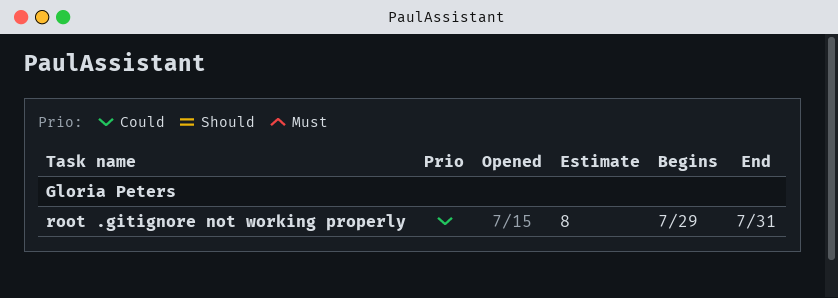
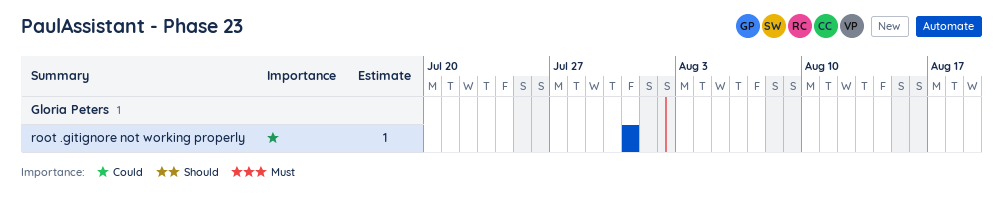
root .gitignore not working properly, estimate: 8 -> 1
root .gitignore not working properly, start: Jul 29 -> Jul 31

